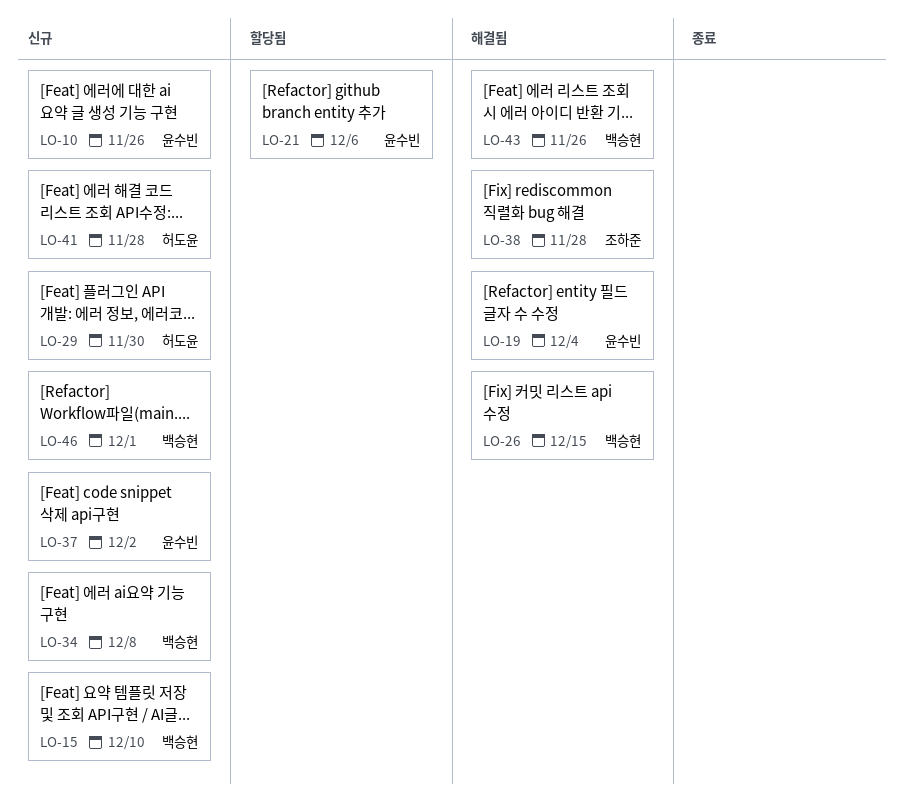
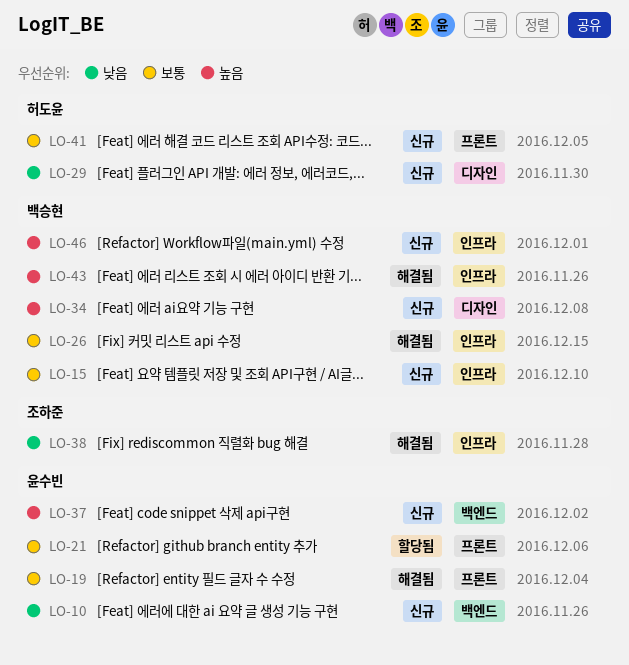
LO-41, due: Nov 28 -> Dec 5

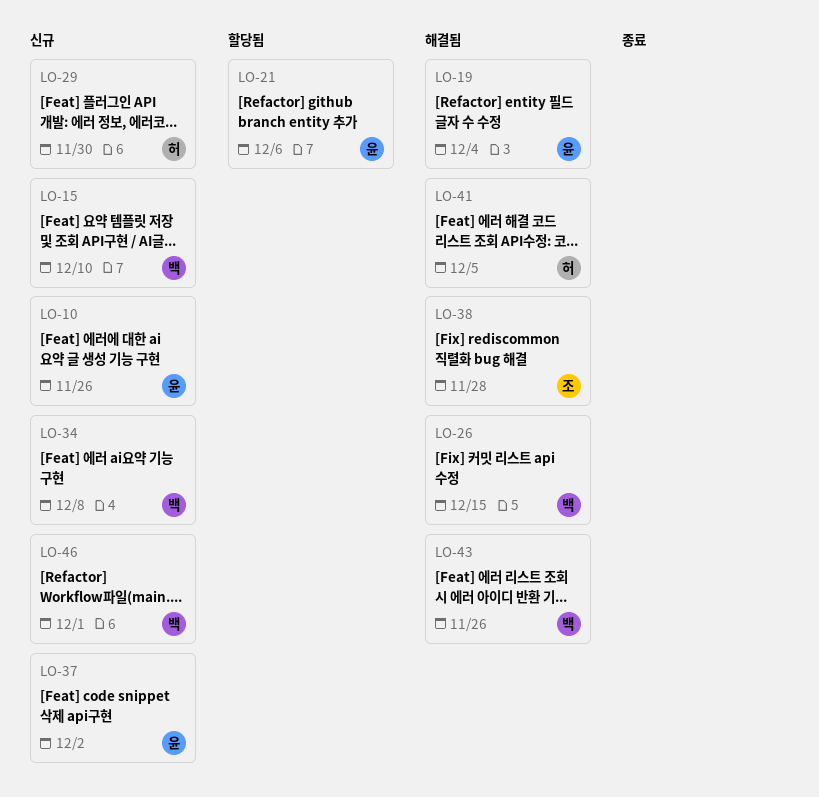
LO-41, status: 신규 -> 해결됨

